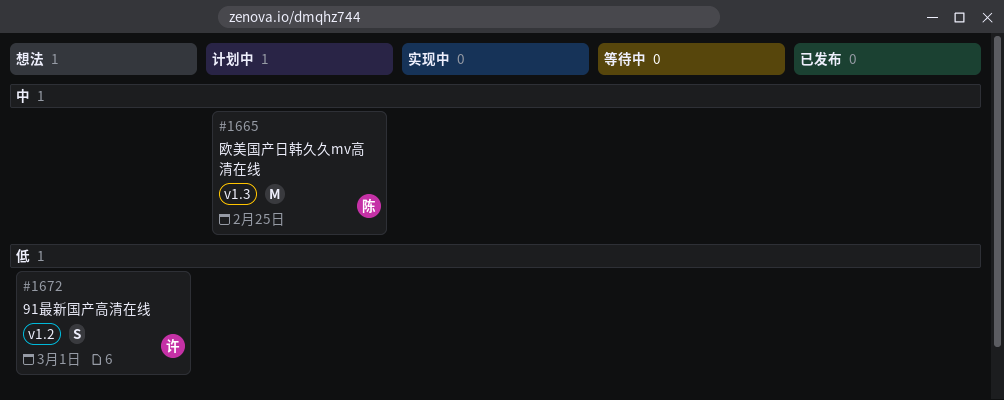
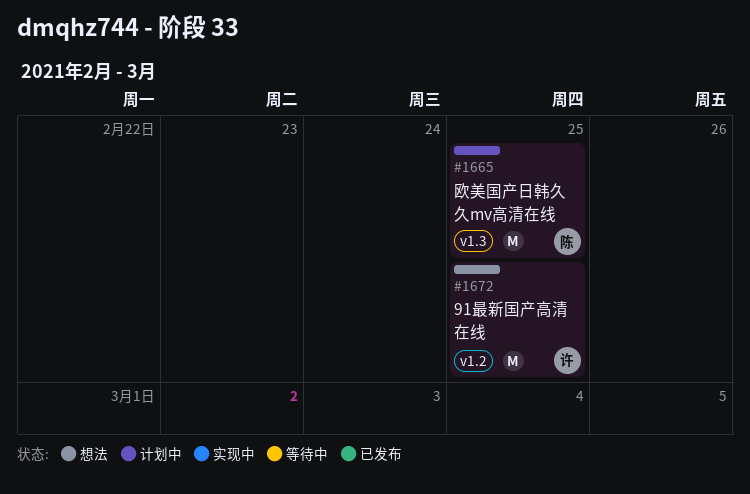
#1672, estimate: S -> M
#1672, due: Mar 1 -> Feb 25

